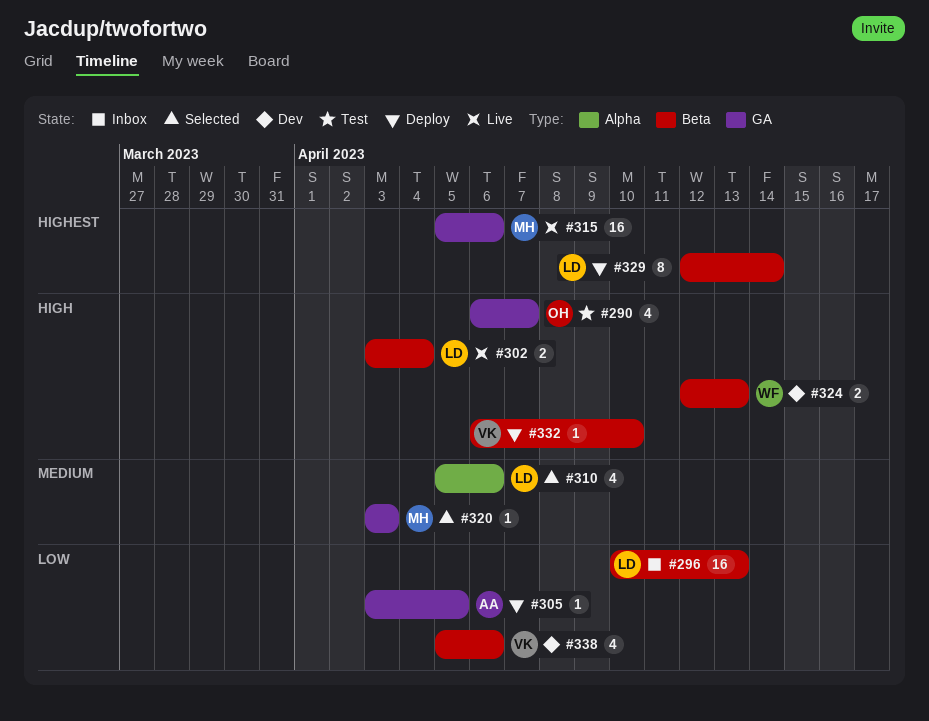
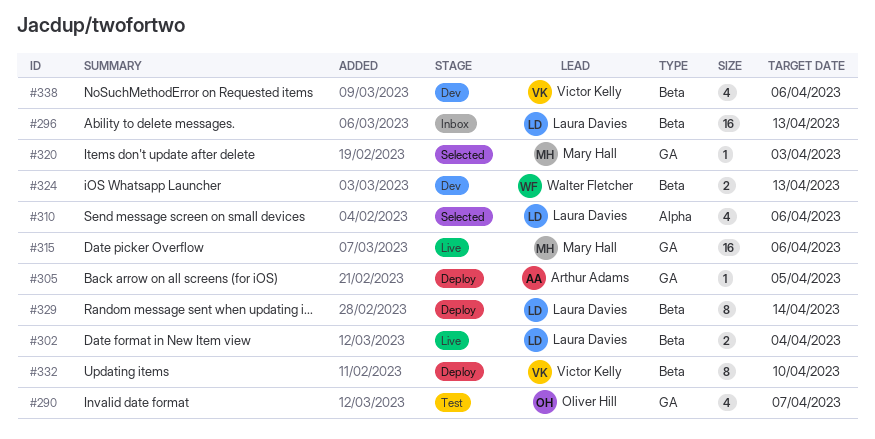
#332, estimate: 1 -> 8

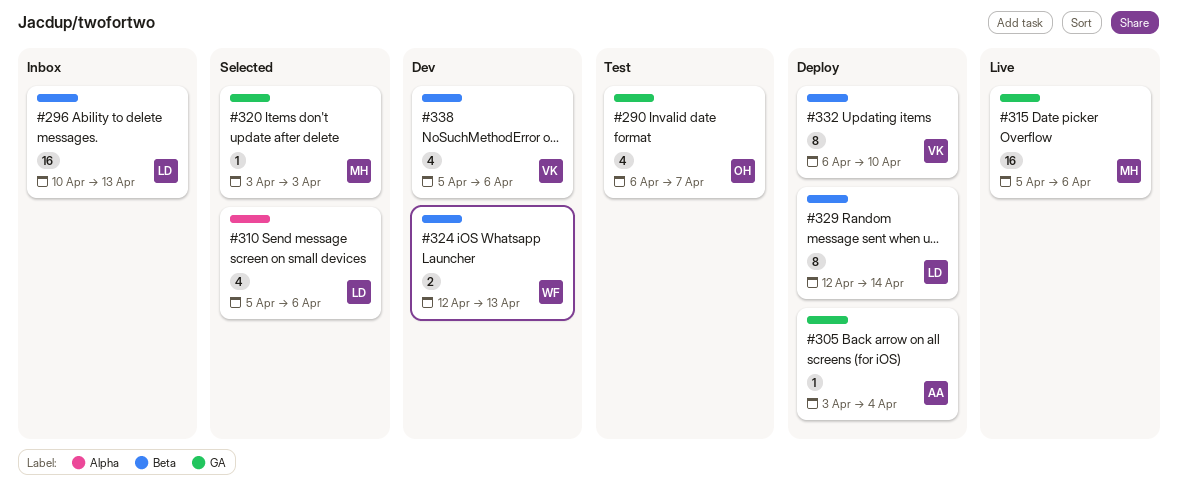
#302: present -> none
#305, due: Apr 5 -> Apr 4

